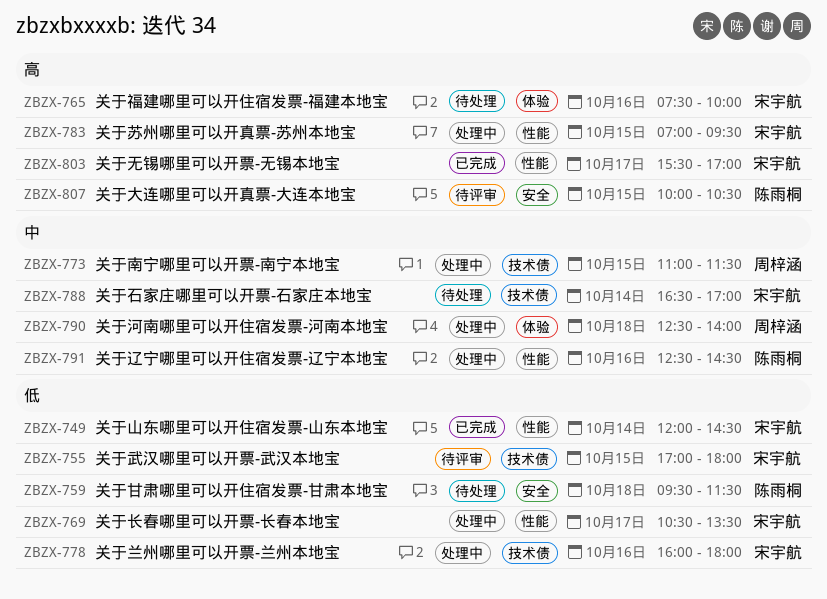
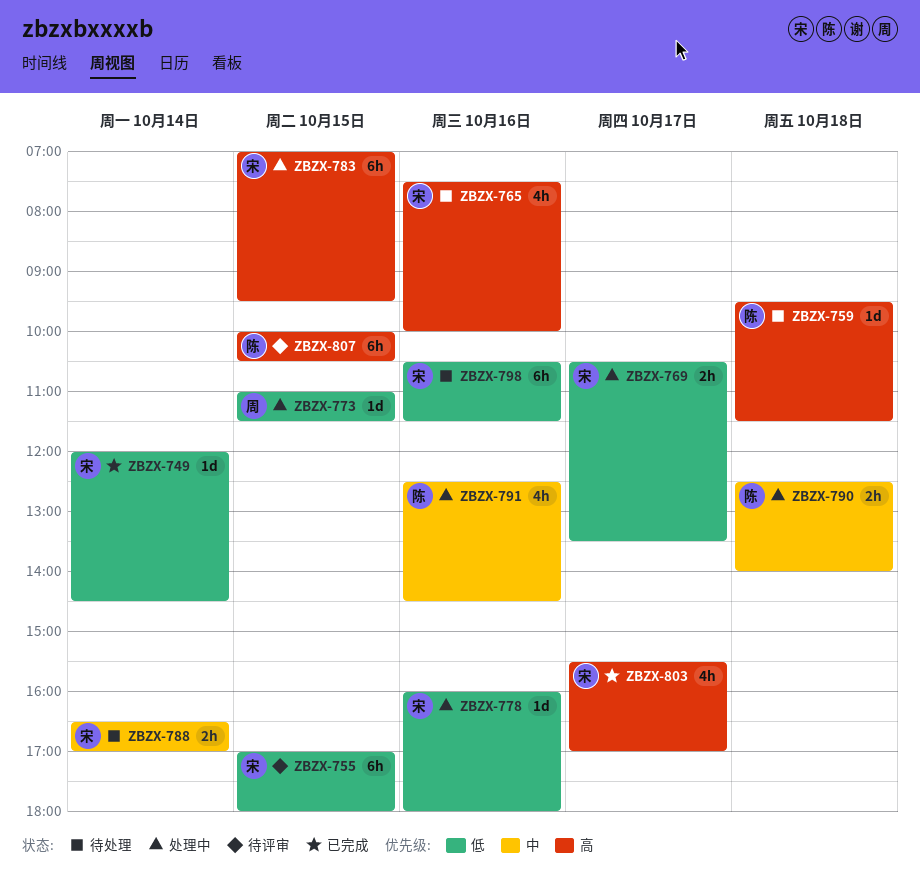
ZBZX-759, priority: 低 -> 高
ZBZX-773, priority: 中 -> 低
ZBZX-790, owner: 周梓涵 -> 陈雨桐
ZBZX-798: none -> present

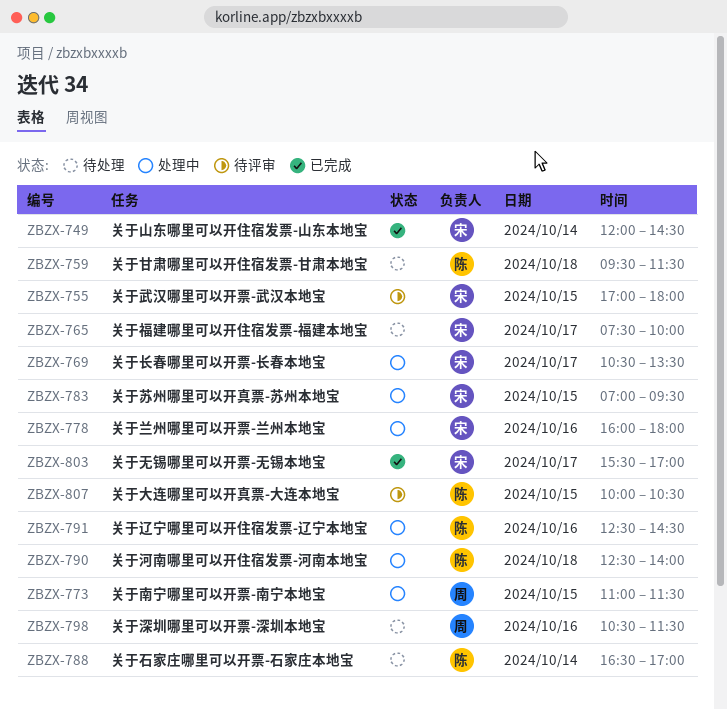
ZBZX-765, day: Oct 16 -> Oct 17
ZBZX-788, owner: 宋 -> 陈
ZBZX-798, owner: 宋 -> 周

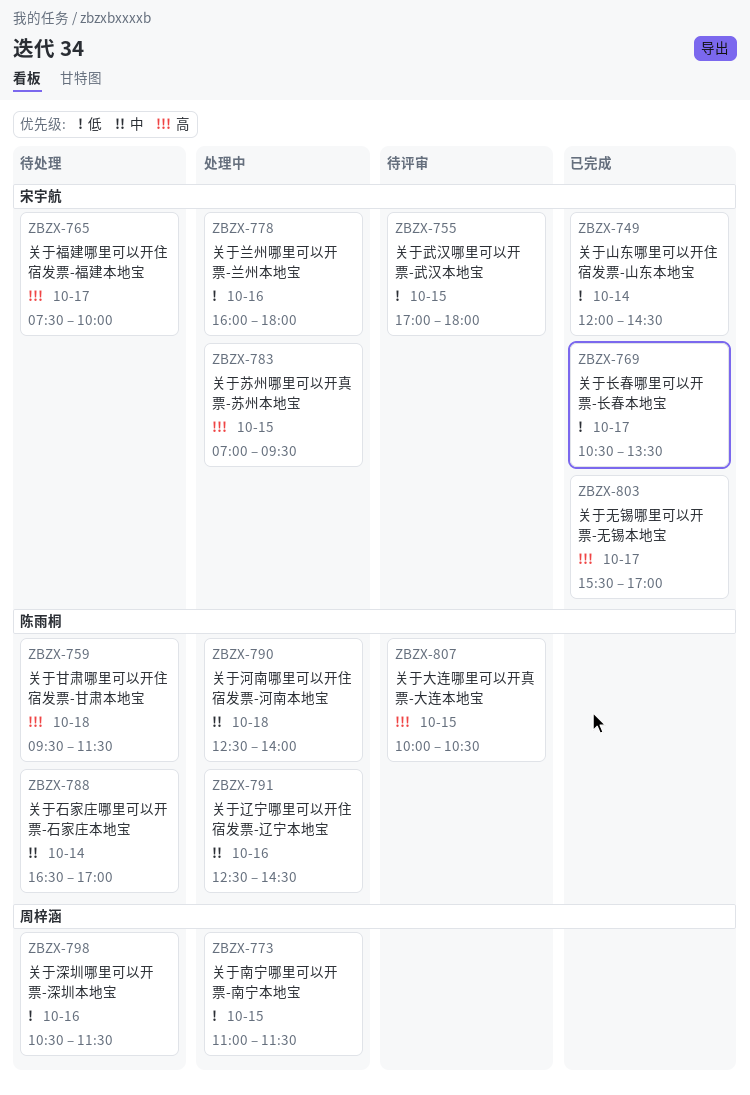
ZBZX-769, status: 处理中 -> 已完成

